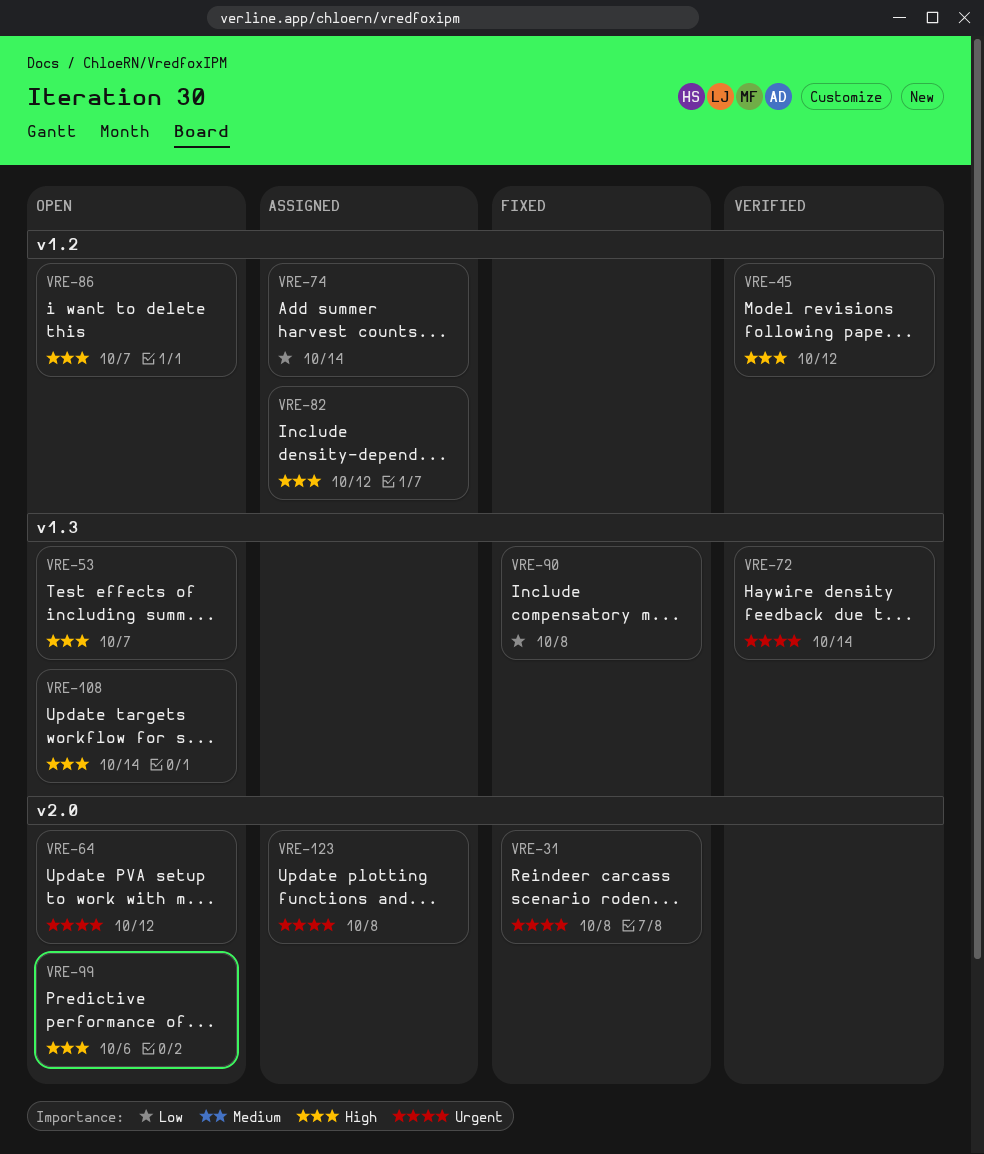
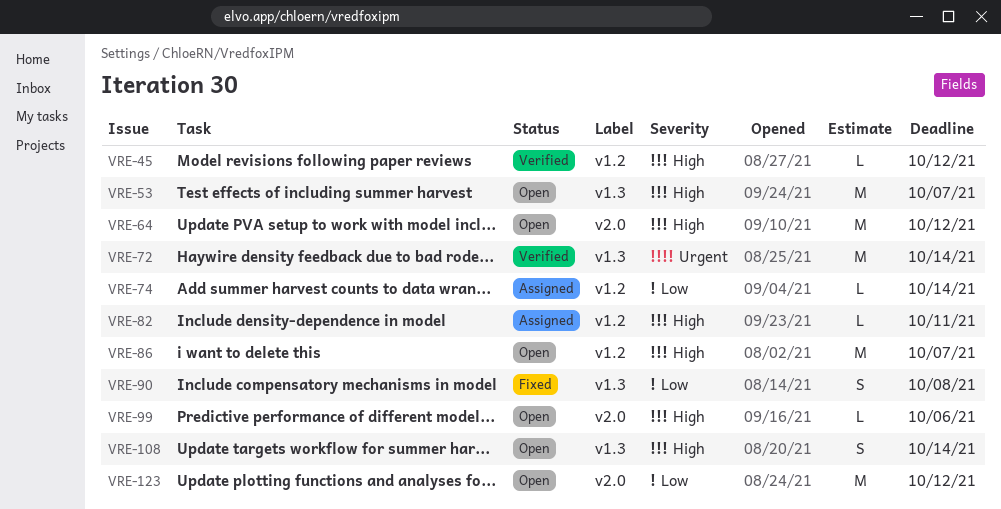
VRE-31: present -> none
VRE-64, priority: Urgent -> High
VRE-82, due: Oct 12 -> Oct 11
VRE-123, status: Assigned -> Open
VRE-123, priority: Urgent -> Low
VRE-123, due: Oct 8 -> Oct 12

